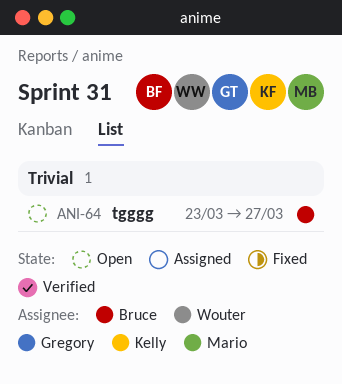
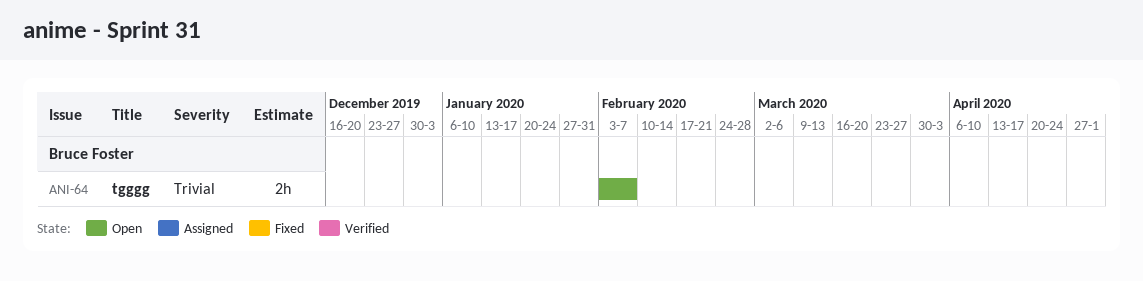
ANI-64, start: Mar 23 -> Feb 3
ANI-64, due: Mar 27 -> Feb 7

